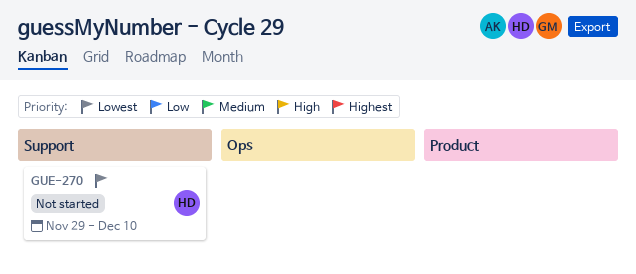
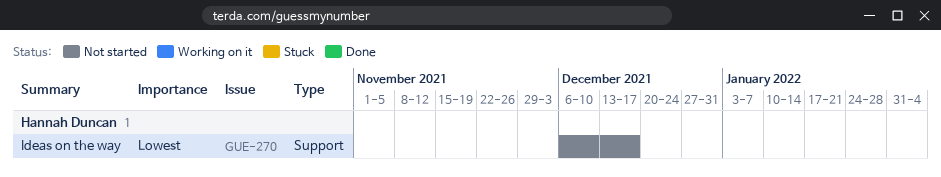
GUE-270, start: Nov 29 -> Dec 6
GUE-270, due: Dec 10 -> Dec 17

